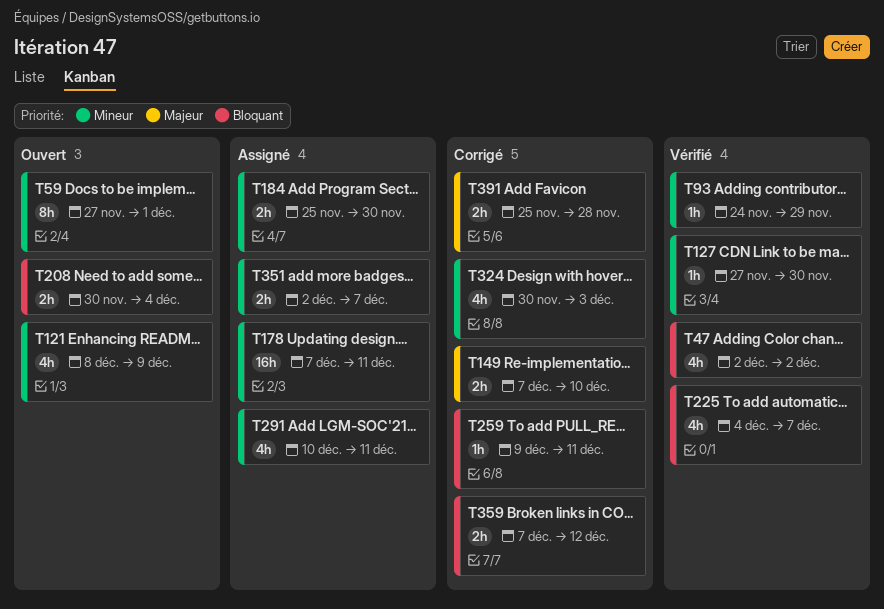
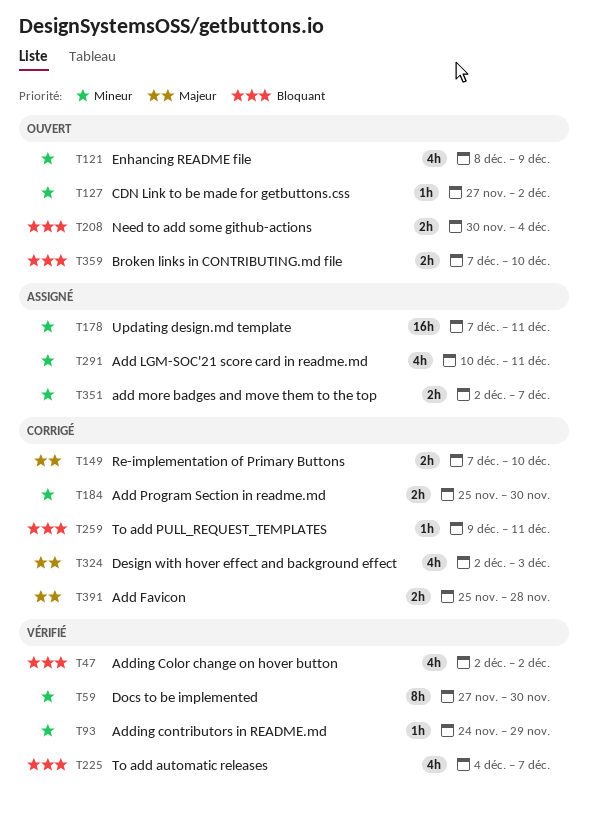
T59, status: Ouvert -> Vérifié
T59, due: Dec 1 -> Nov 30
T127, status: Vérifié -> Ouvert
T127, due: Nov 30 -> Dec 2
T184, status: Assigné -> Corrigé
T324, priority: Mineur -> Majeur
T324, start: Nov 30 -> Dec 2
T359, status: Corrigé -> Ouvert
T359, due: Dec 12 -> Dec 10

